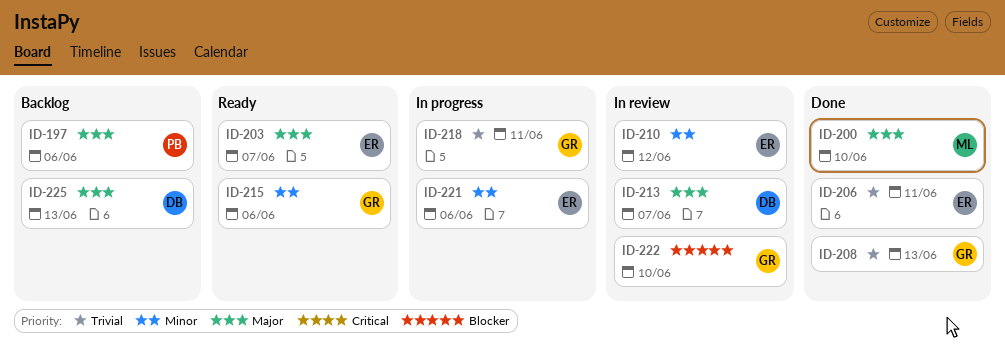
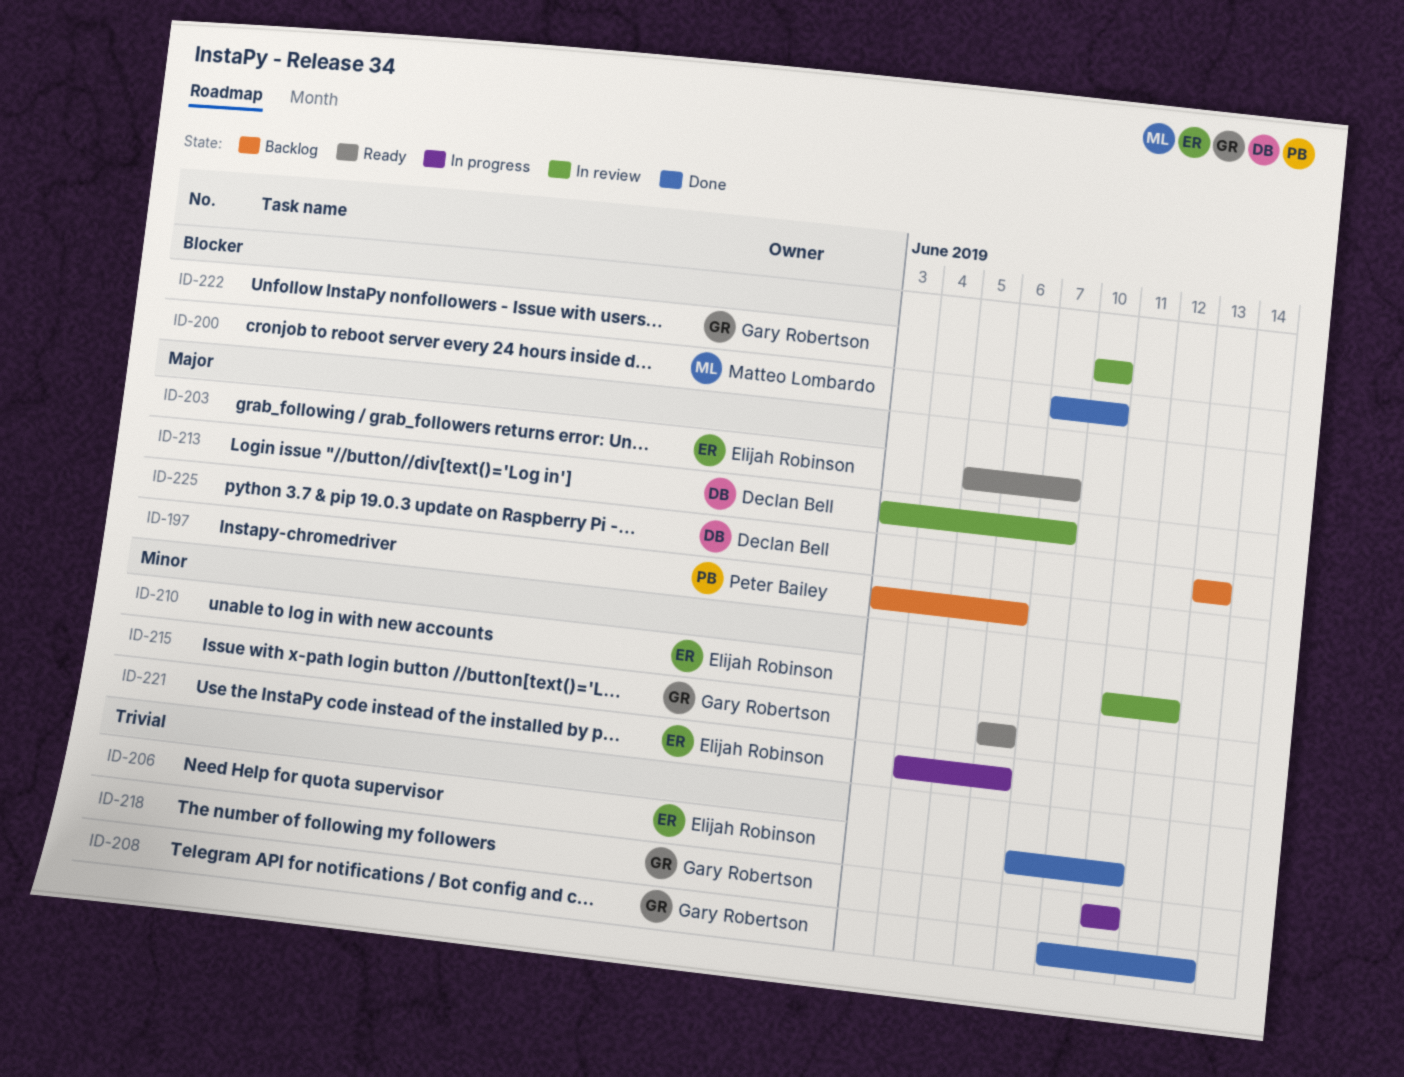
ID-200, priority: Major -> Blocker

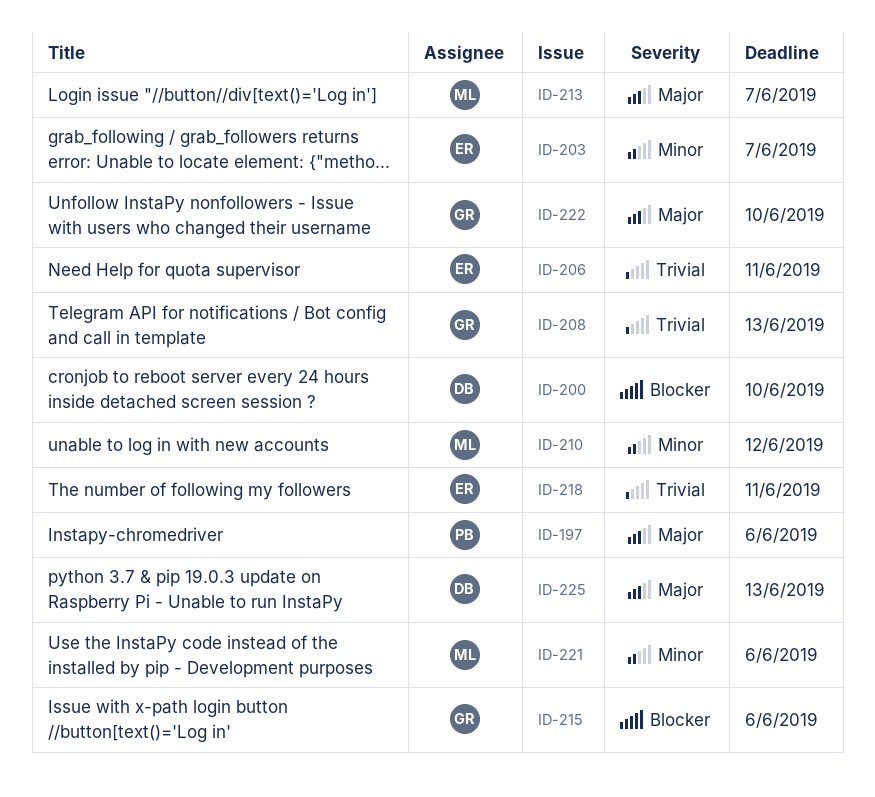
ID-200, owner: Matteo Lombardo -> Declan Bell
ID-203, priority: Major -> Minor
ID-210, owner: Elijah Robinson -> Matteo Lombardo
ID-213, owner: Declan Bell -> Matteo Lombardo
ID-215, priority: Minor -> Blocker
ID-218, owner: Gary Robertson -> Elijah Robinson
ID-221, owner: Elijah Robinson -> Matteo Lombardo
ID-222, priority: Blocker -> Major

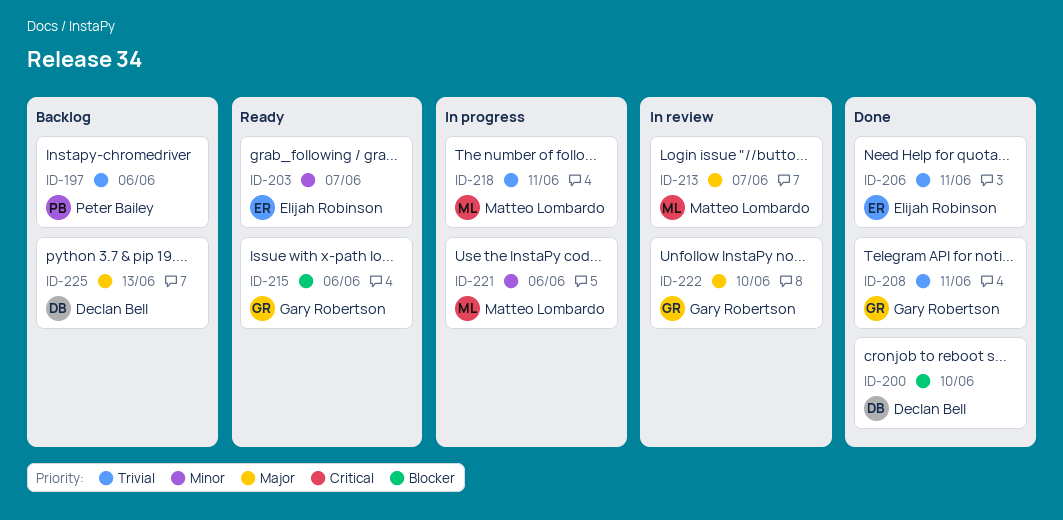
ID-197, priority: Major -> Trivial
ID-208, due: Jun 13 -> Jun 11
ID-210: present -> none
ID-218, owner: Elijah Robinson -> Matteo Lombardo

